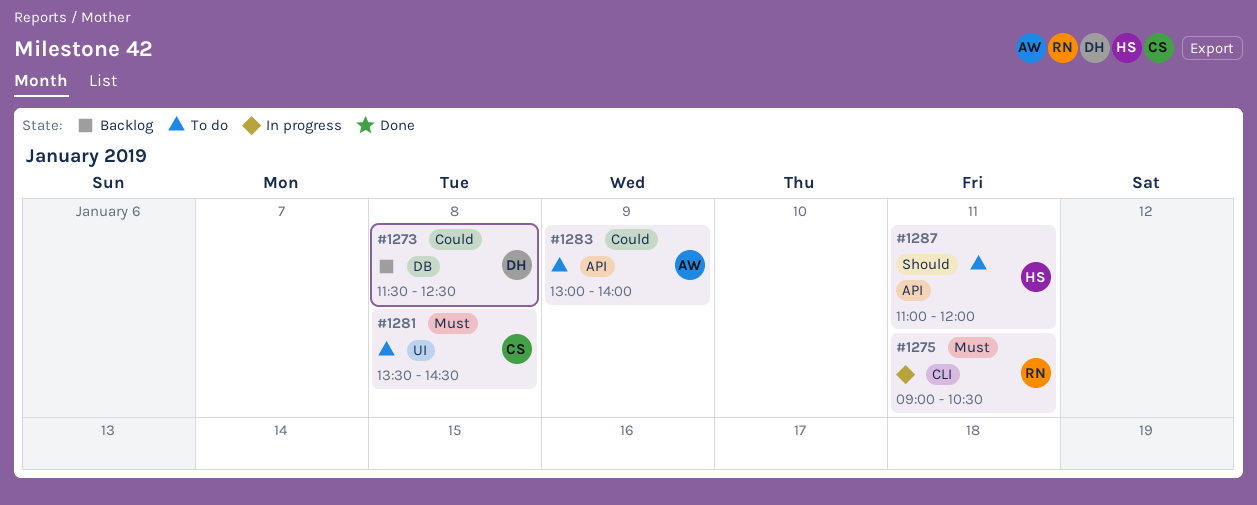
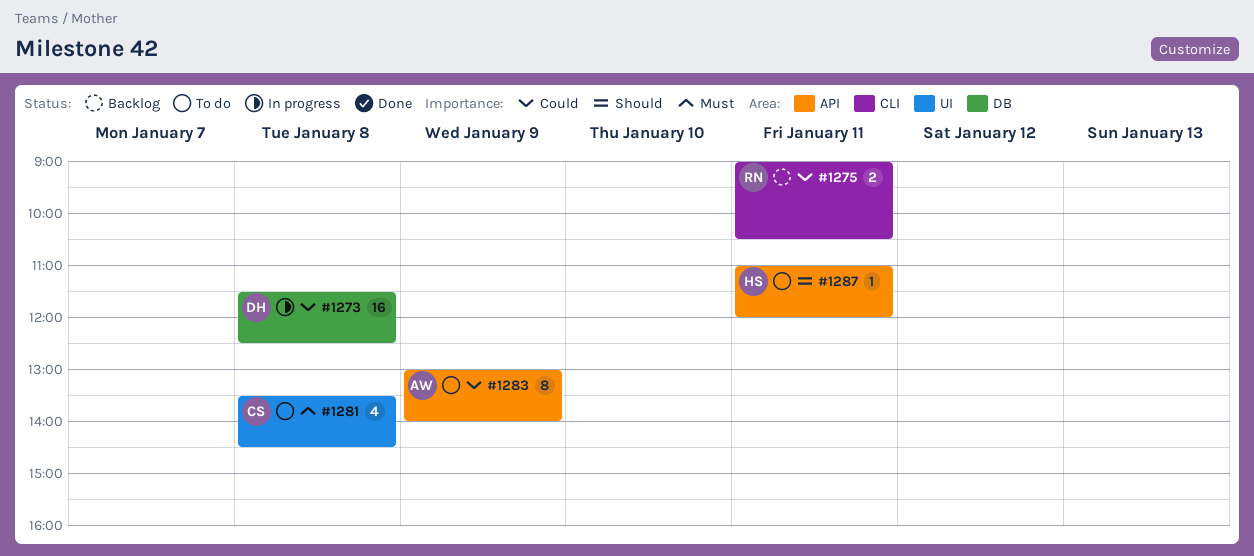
#1273, status: Backlog -> In progress
#1275, status: In progress -> Backlog
#1275, priority: Must -> Could

